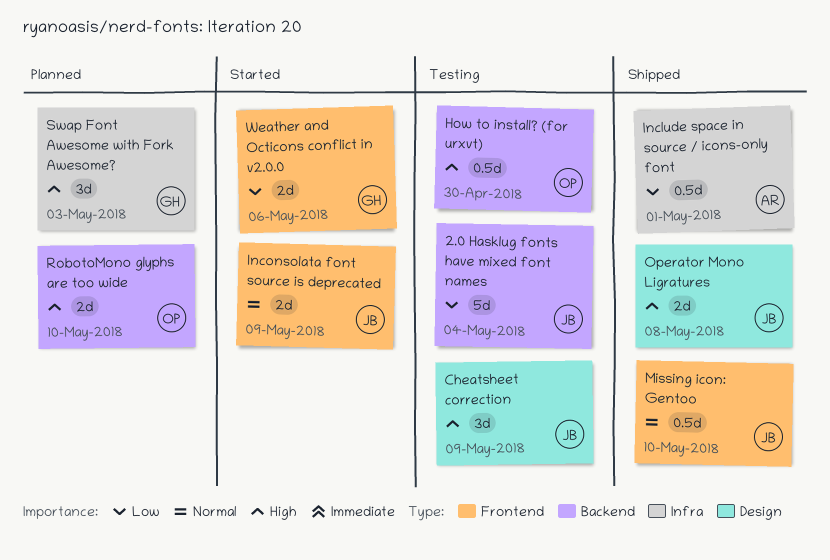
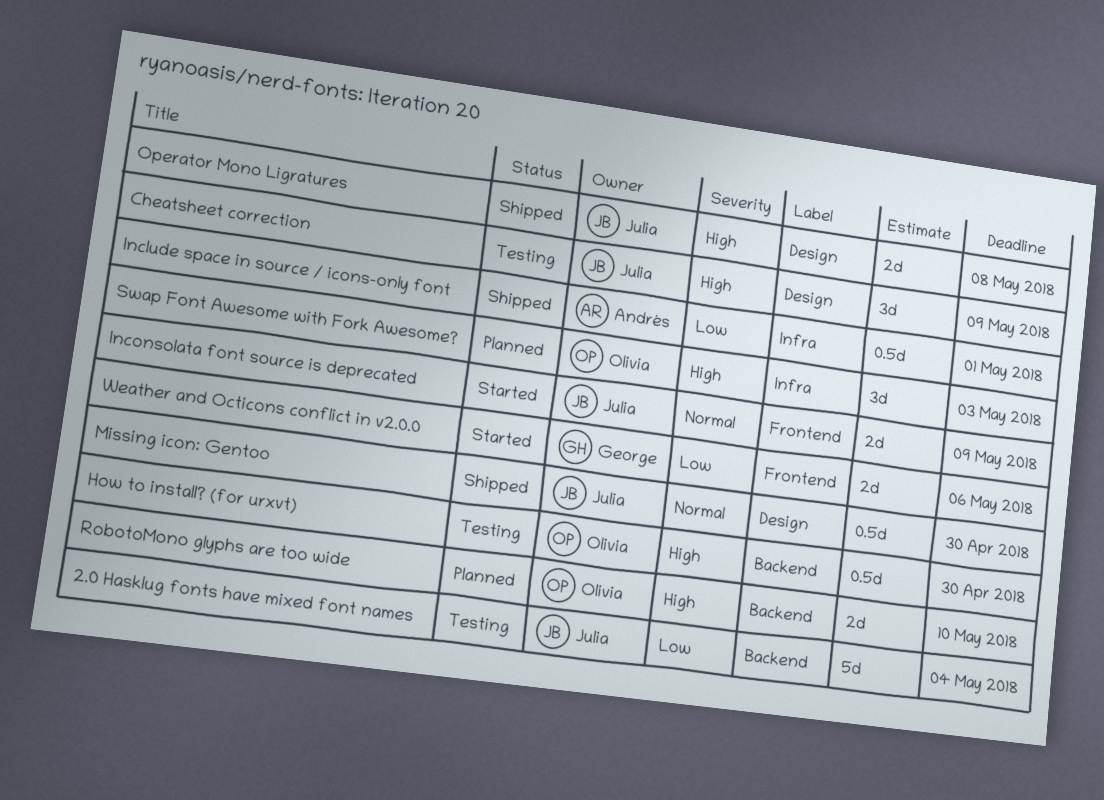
Missing icon: Gentoo, label: Frontend -> Design
Missing icon: Gentoo, due: May 10 -> Apr 30
Swap Font Awesome with Fork Awesome?, owner: George -> Olivia

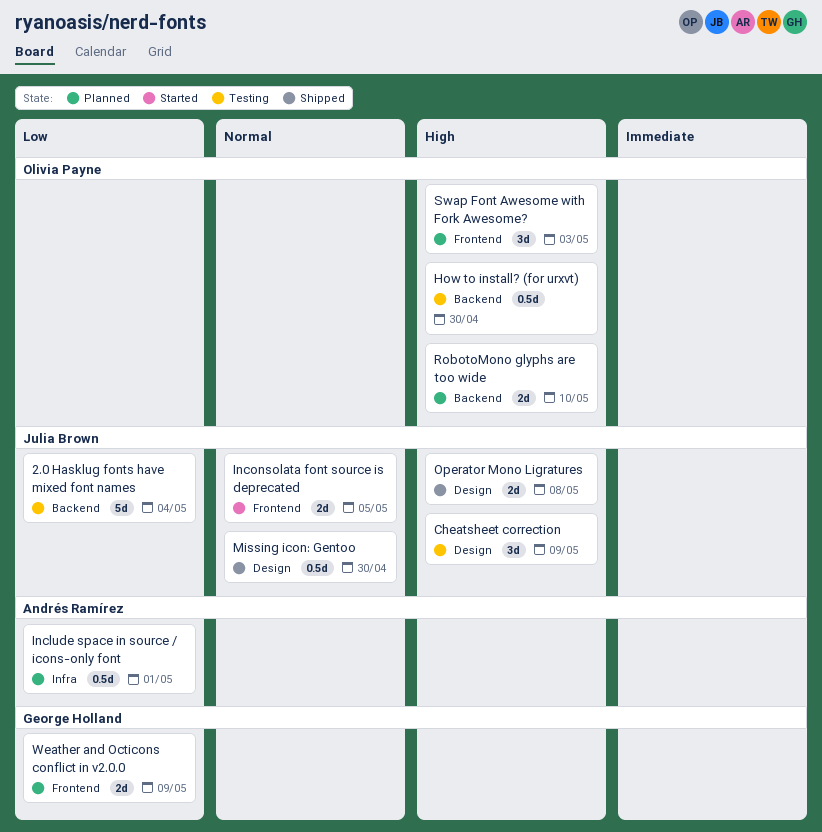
Include space in source / icons-only font, status: Shipped -> Planned
Inconsolata font source is deprecated, due: May 9 -> May 5
Swap Font Awesome with Fork Awesome?, label: Infra -> Frontend
Weather and Octicons conflict in v2.0.0, status: Started -> Planned
Weather and Octicons conflict in v2.0.0, due: May 6 -> May 9

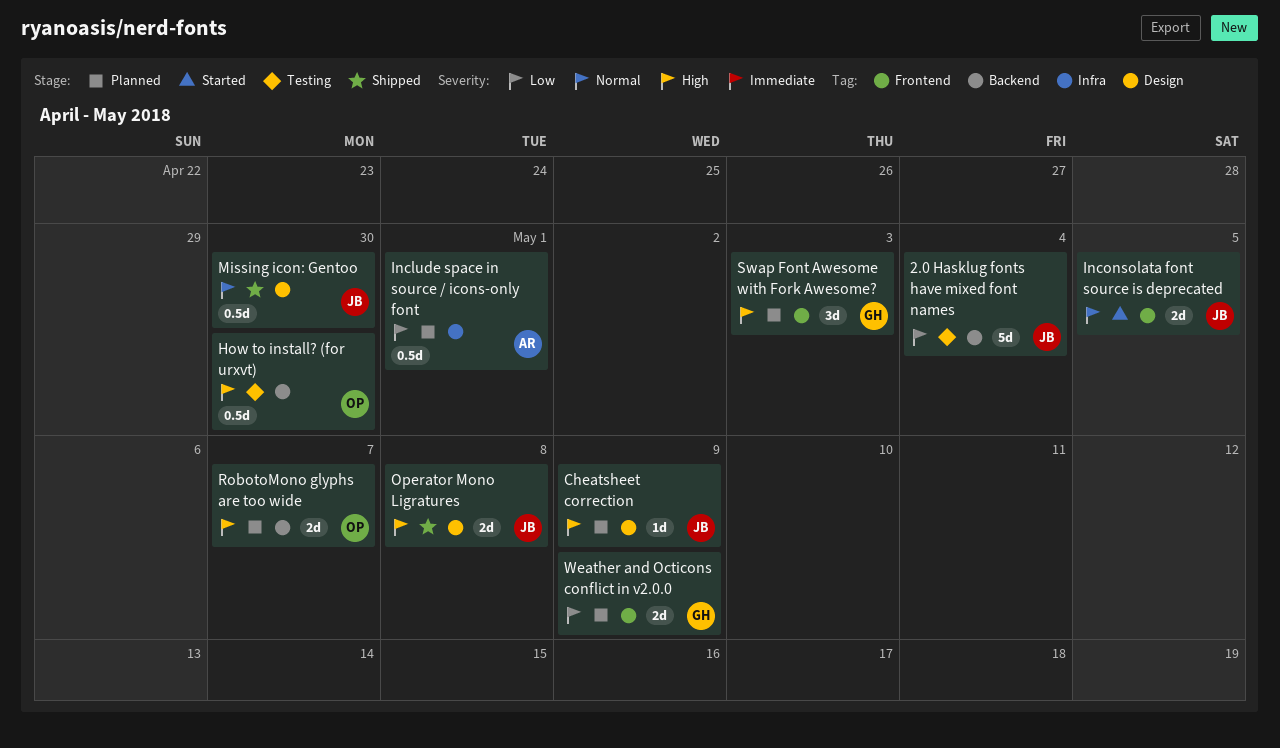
Cheatsheet correction, status: Testing -> Planned
Cheatsheet correction, estimate: 3d -> 1d
RobotoMono glyphs are too wide, due: May 10 -> May 7
Swap Font Awesome with Fork Awesome?, owner: Olivia Payne -> George Holland

